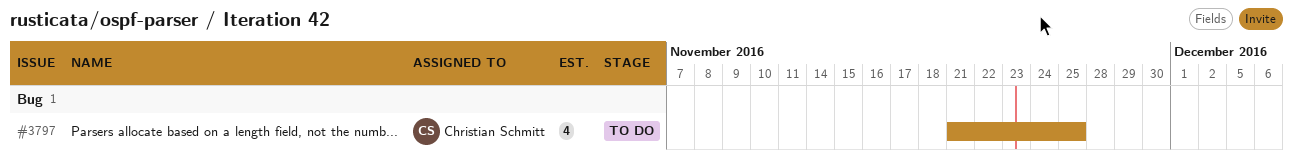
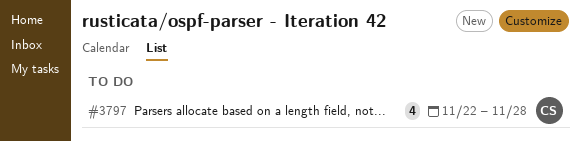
#3797, start: Nov 21 -> Nov 22
#3797, due: Nov 25 -> Nov 28

